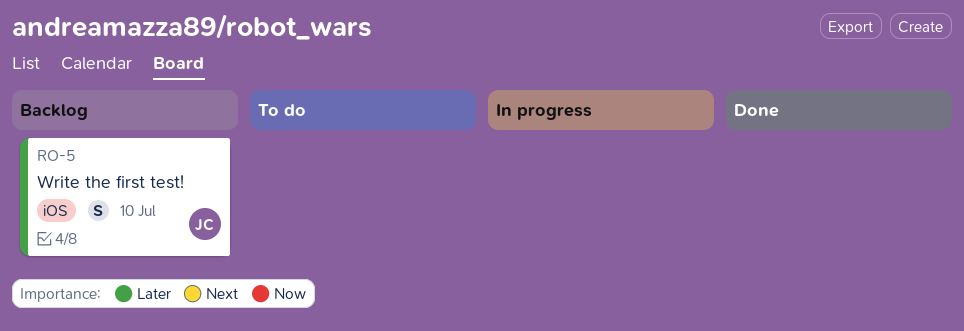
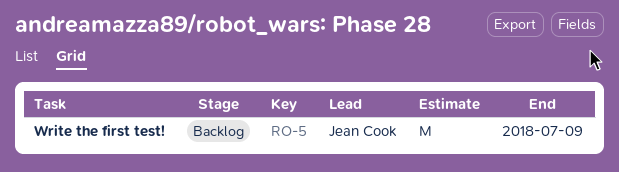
RO-5, estimate: S -> M
RO-5, due: Jul 10 -> Jul 9

